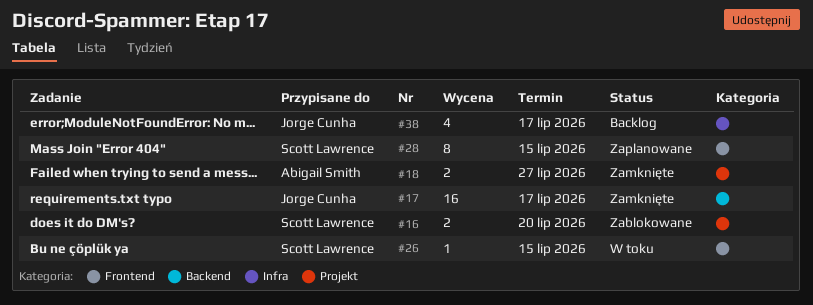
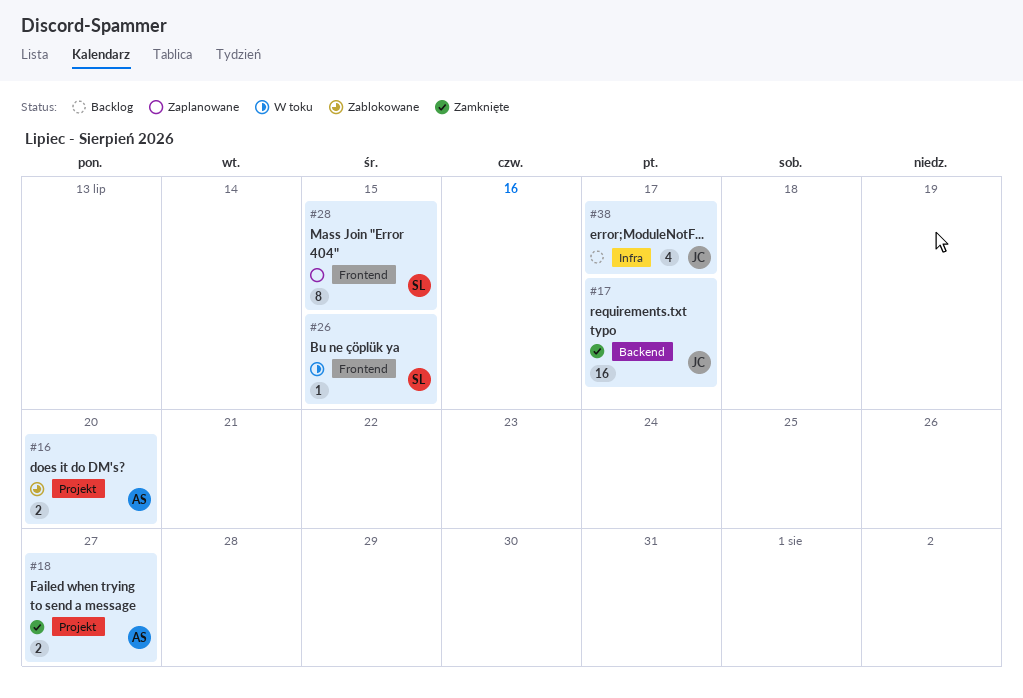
#16, owner: Scott Lawrence -> Abigail Smith

